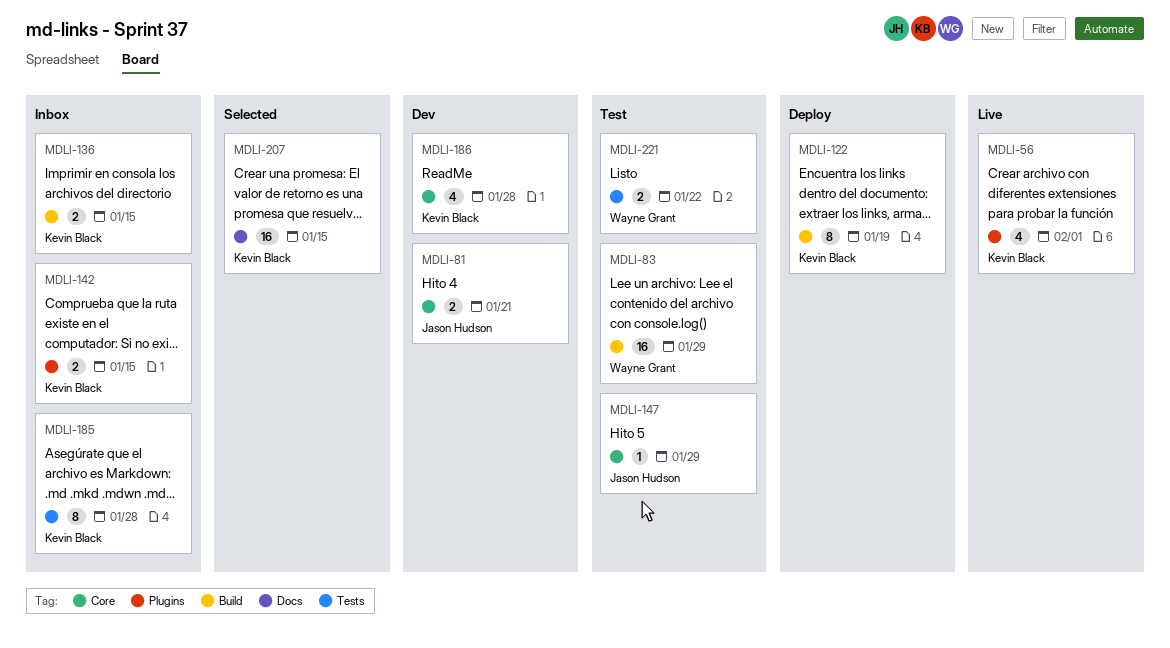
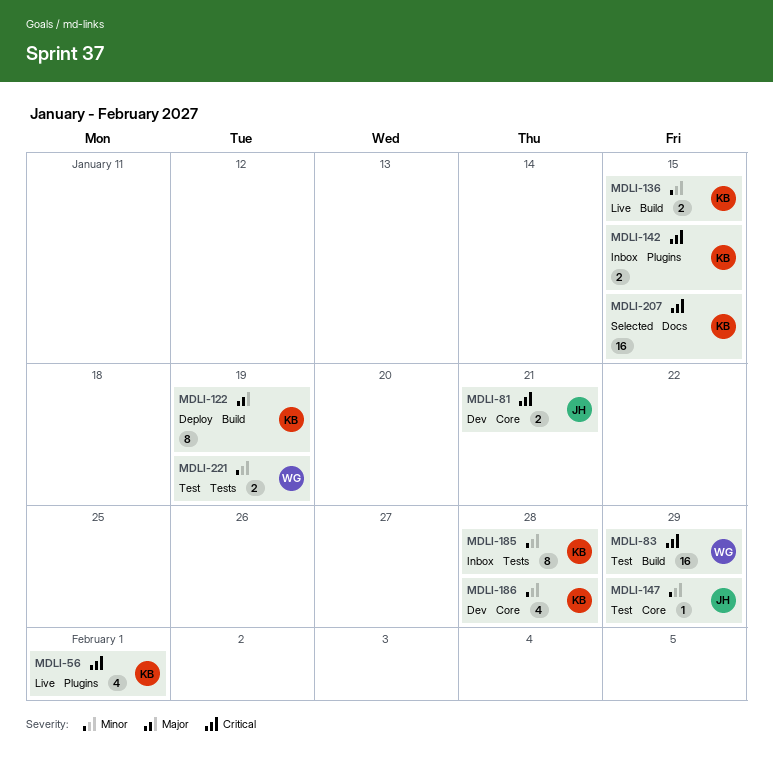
MDLI-136, status: Inbox -> Live
MDLI-221, due: Jan 22 -> Jan 19

